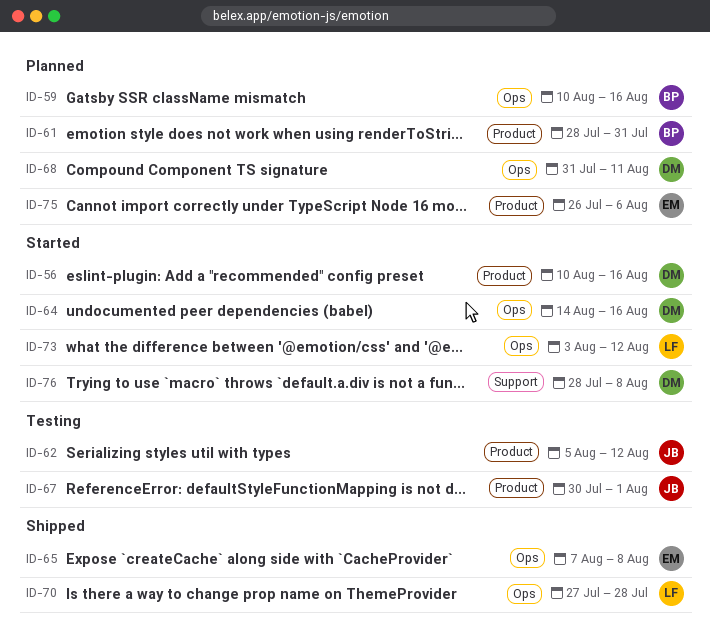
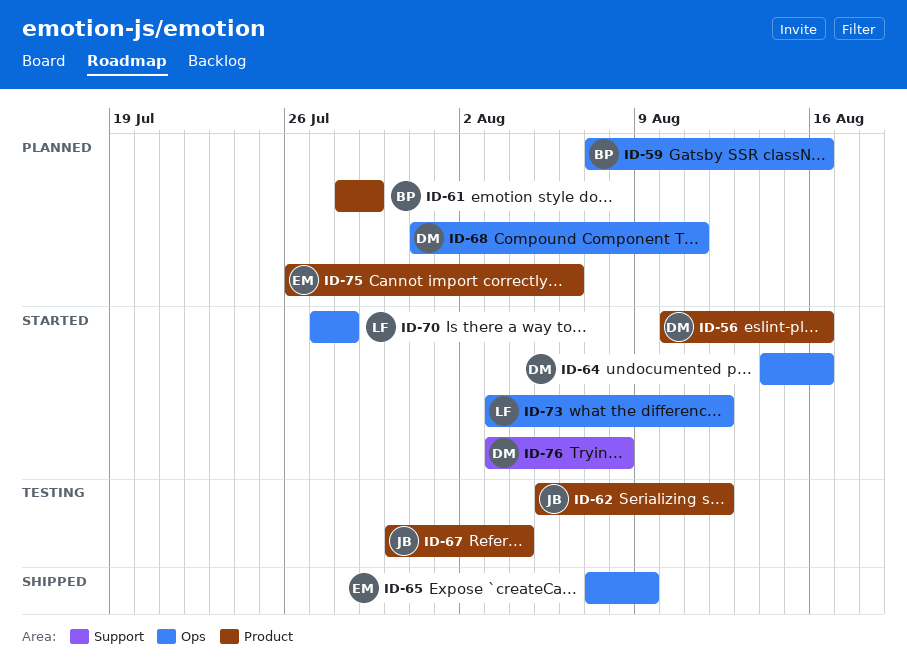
ID-59, start: Aug 10 -> Aug 7
ID-61, due: Jul 31 -> Jul 29
ID-65, due: Aug 8 -> Aug 9
ID-67, due: Aug 1 -> Aug 4
ID-70, status: Shipped -> Started
ID-76, start: Jul 28 -> Aug 3

